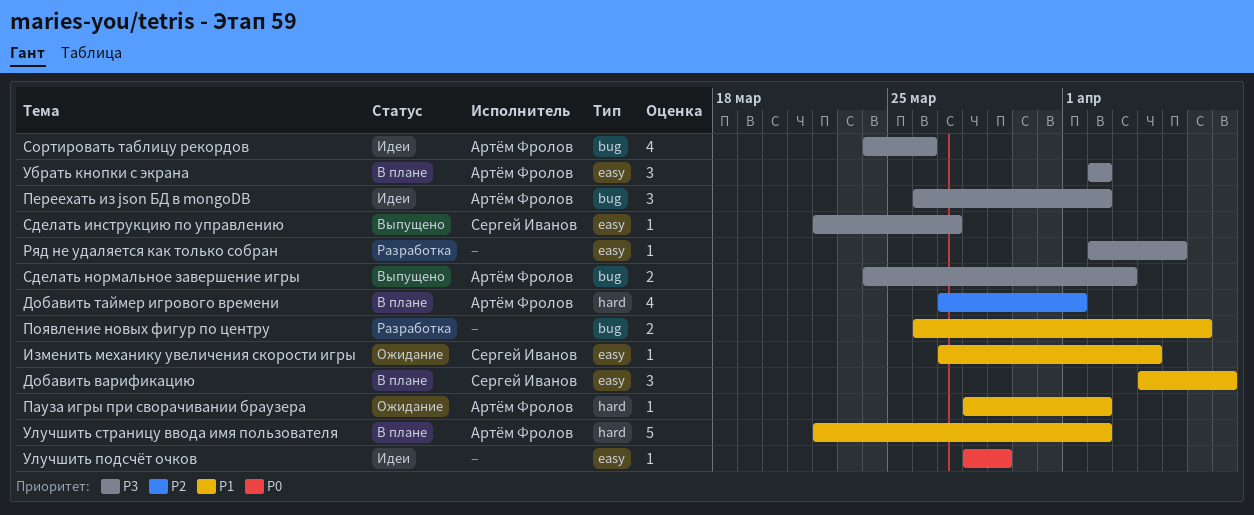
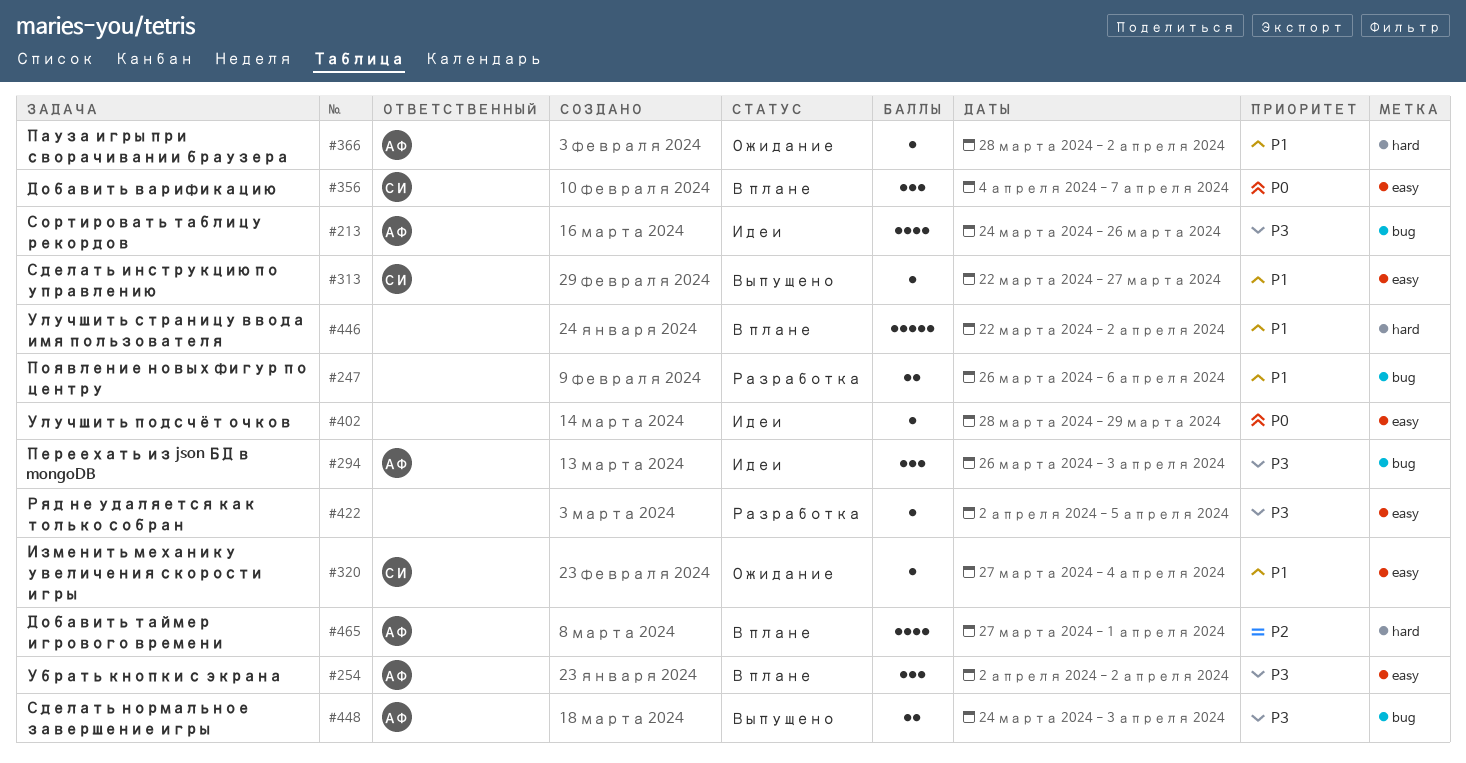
Добавить варификацию, priority: P1 -> P0
Переехать из json БД в mongoDB, due: Apr 2 -> Apr 3
Сделать инструкцию по управлению, priority: P3 -> P1
Улучшить страницу ввода имя пользователя, owner: Артём Фролов -> none

